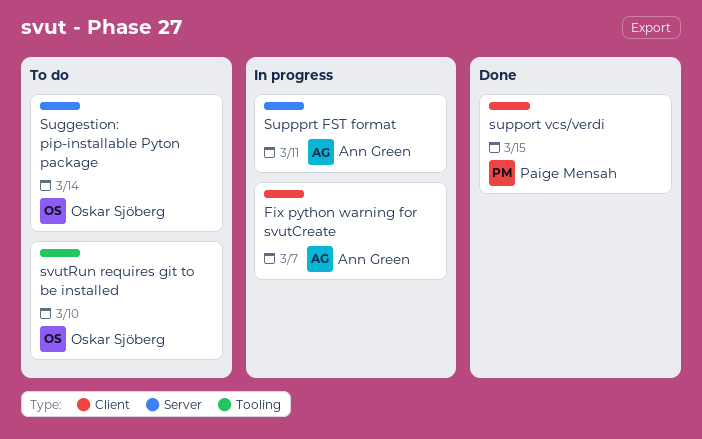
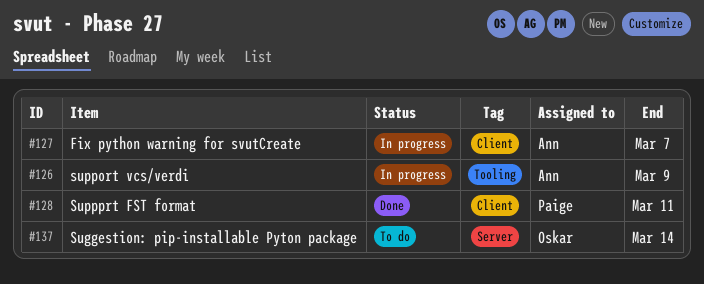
support vcs/verdi, status: Done -> In progress
support vcs/verdi, owner: Paige Mensah -> Ann Green
support vcs/verdi, label: Client -> Tooling
support vcs/verdi, due: Mar 15 -> Mar 9
Suppprt FST format, status: In progress -> Done
Suppprt FST format, owner: Ann Green -> Paige Mensah
Suppprt FST format, label: Server -> Client
svutRun requires git to be installed: present -> none

